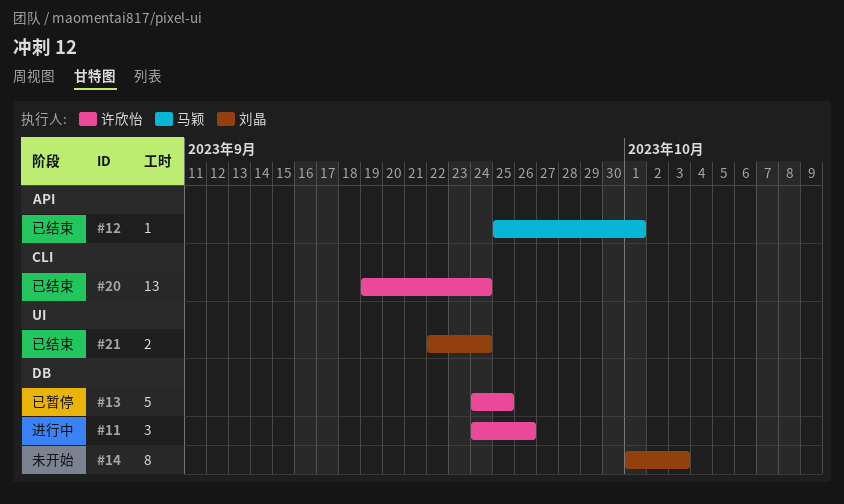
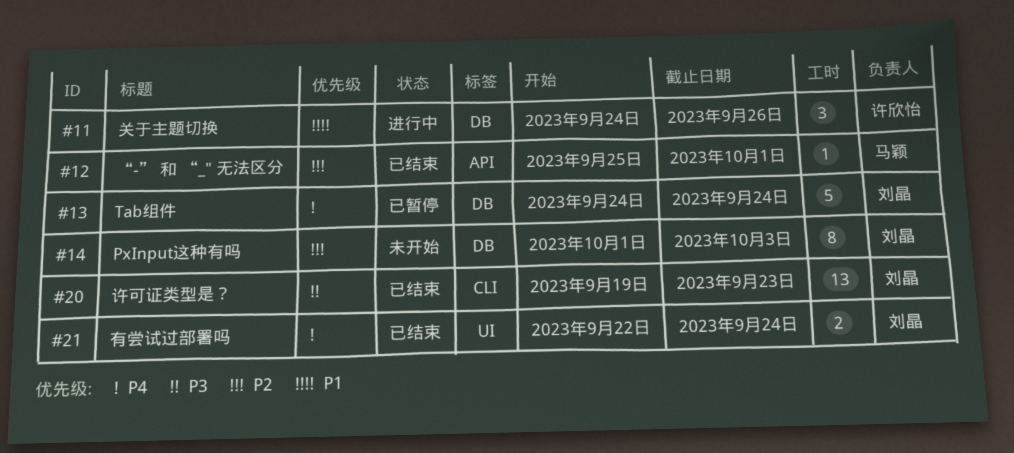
#13, owner: 许欣怡 -> 刘晶
#13, due: Sep 25 -> Sep 24
#20, owner: 许欣怡 -> 刘晶
#20, due: Sep 24 -> Sep 23

